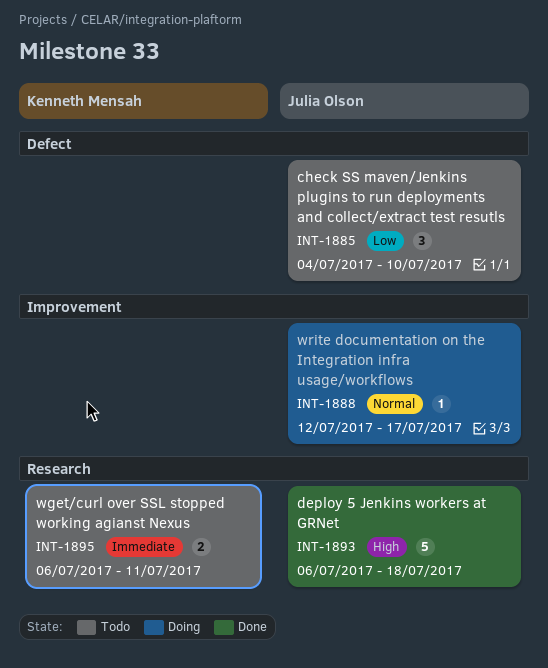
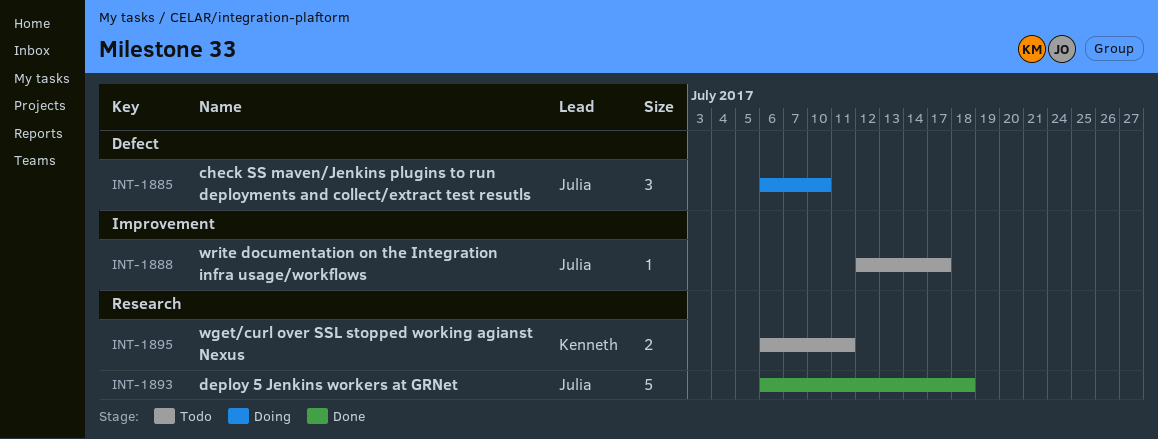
INT-1885, status: Todo -> Doing
INT-1885, start: Jul 4 -> Jul 6
INT-1888, status: Doing -> Todo

